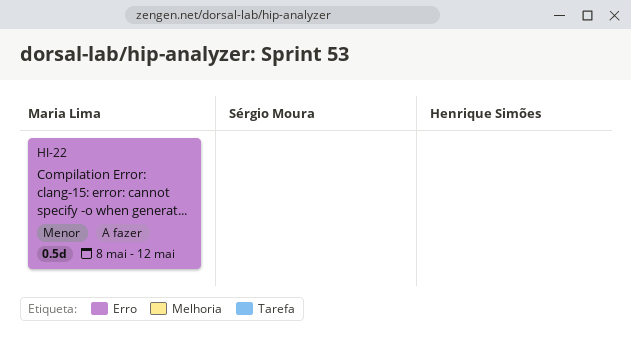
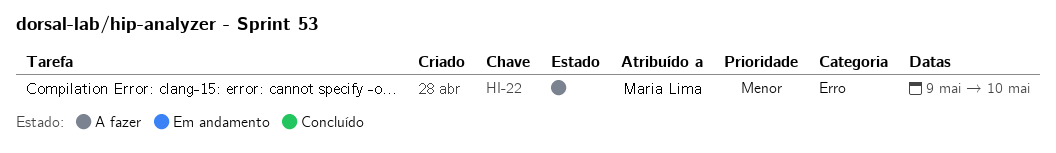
HI-22, start: May 8 -> May 9
HI-22, due: May 12 -> May 10

